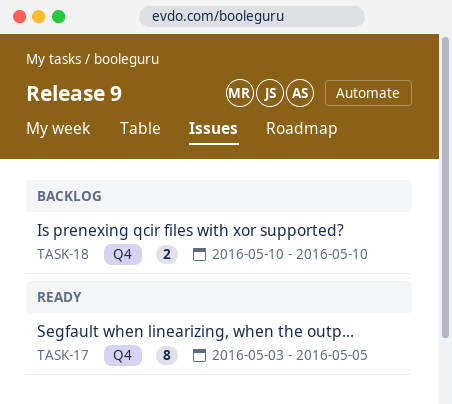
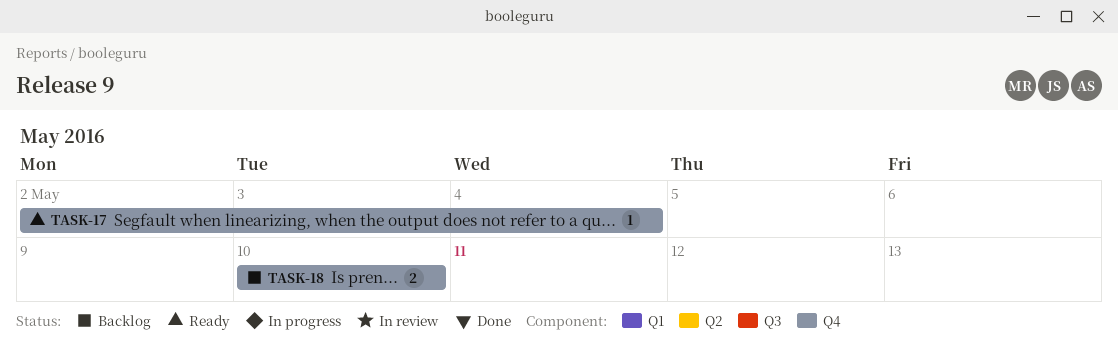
TASK-17, estimate: 8 -> 1
TASK-17, start: May 3 -> May 2
TASK-17, due: May 5 -> May 4

